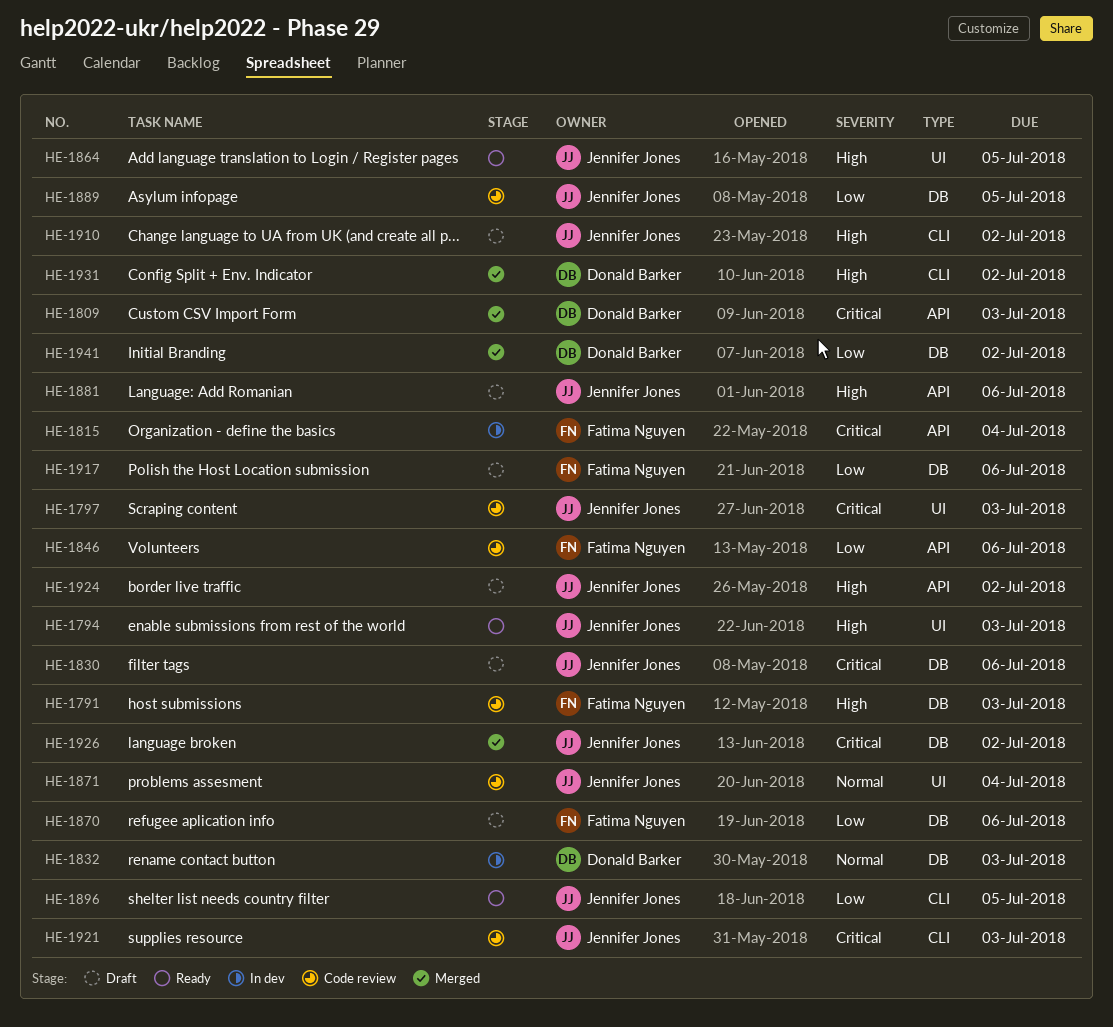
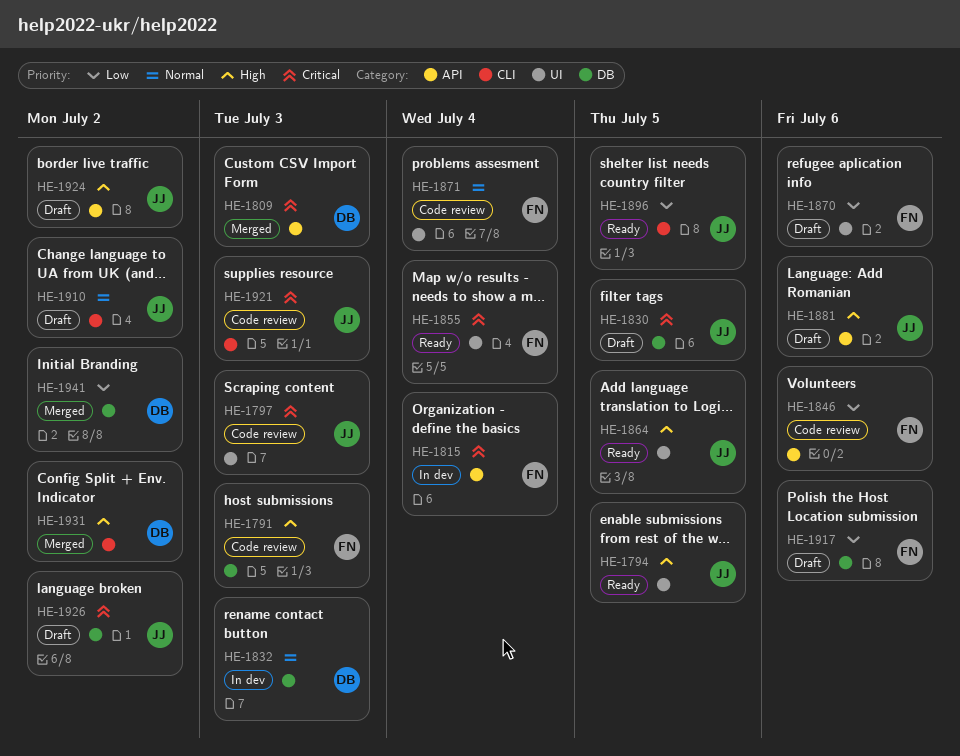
HE-1794, due: Jul 3 -> Jul 5
HE-1830, due: Jul 6 -> Jul 5
HE-1855: none -> present
HE-1870, label: DB -> UI
HE-1871, owner: Jennifer Jones -> Fatima Nguyen
HE-1889: present -> none
HE-1910, priority: High -> Normal
HE-1926, status: Merged -> Draft

